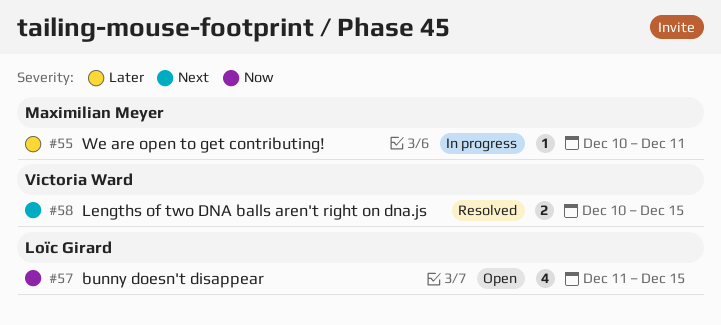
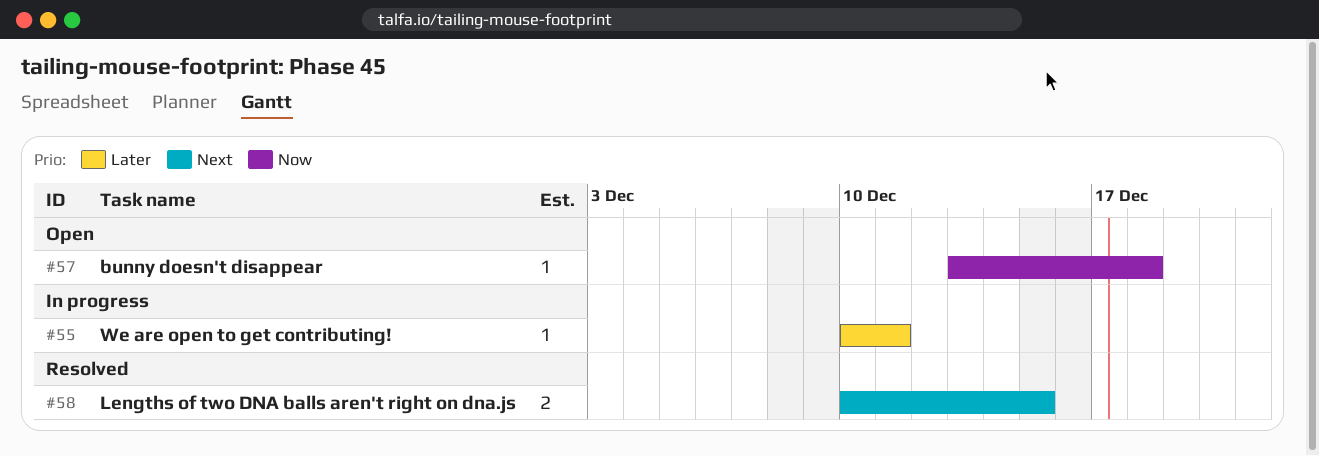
#57, estimate: 4 -> 1
#57, start: Dec 11 -> Dec 13
#57, due: Dec 15 -> Dec 18

